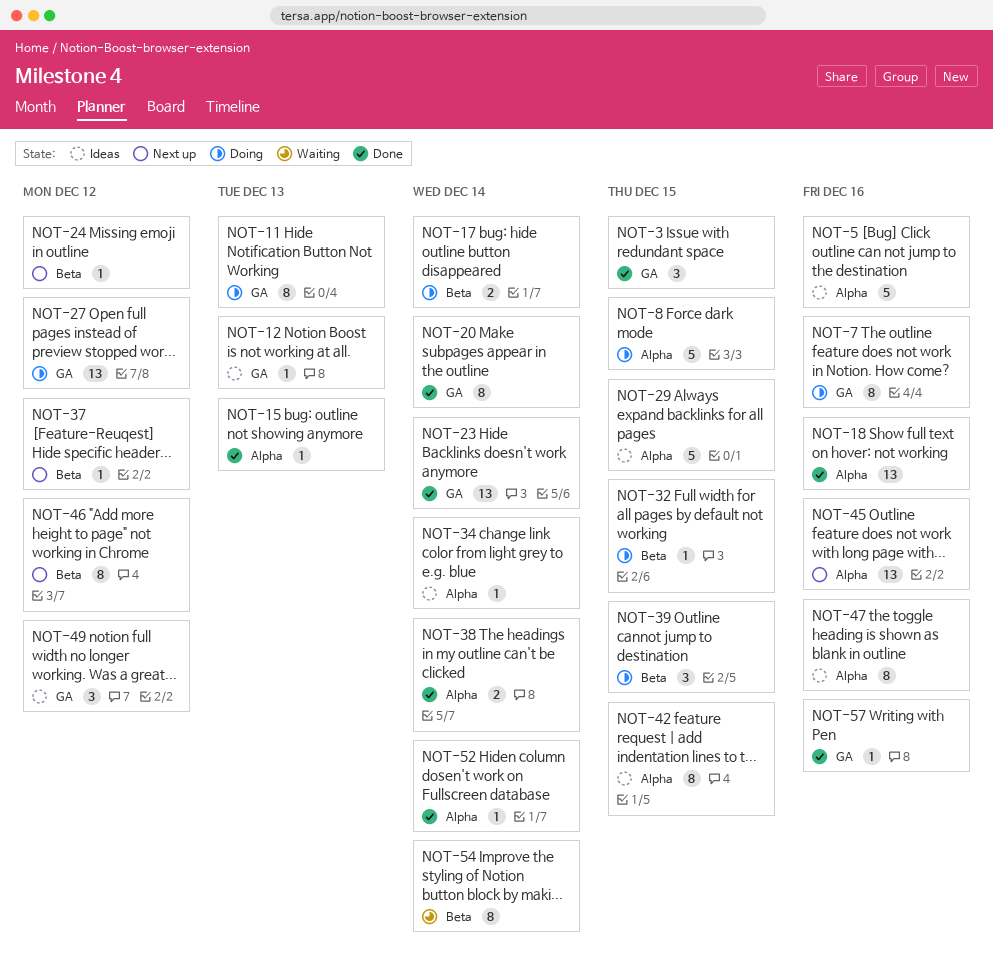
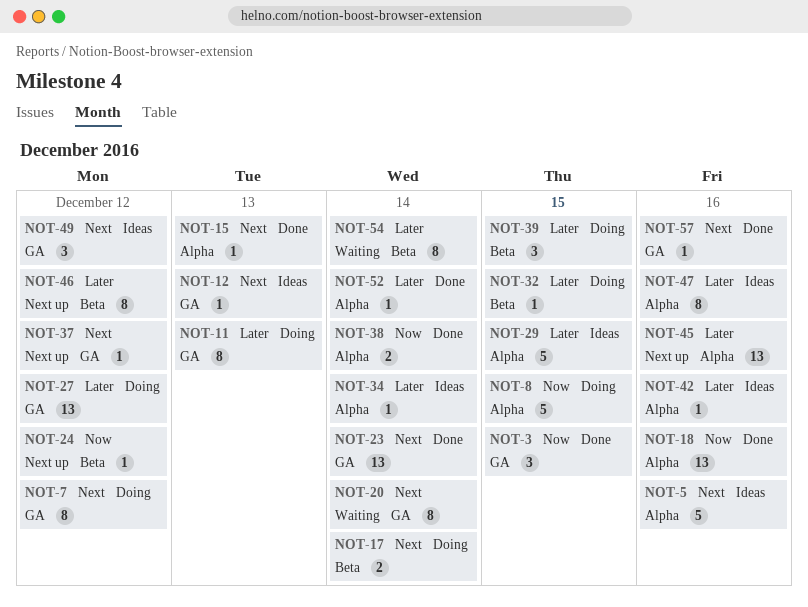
NOT-7, due: Dec 16 -> Dec 12
NOT-20, status: Done -> Waiting
NOT-37, label: Beta -> GA
NOT-42, estimate: 8 -> 1
NOT-42, due: Dec 15 -> Dec 16

